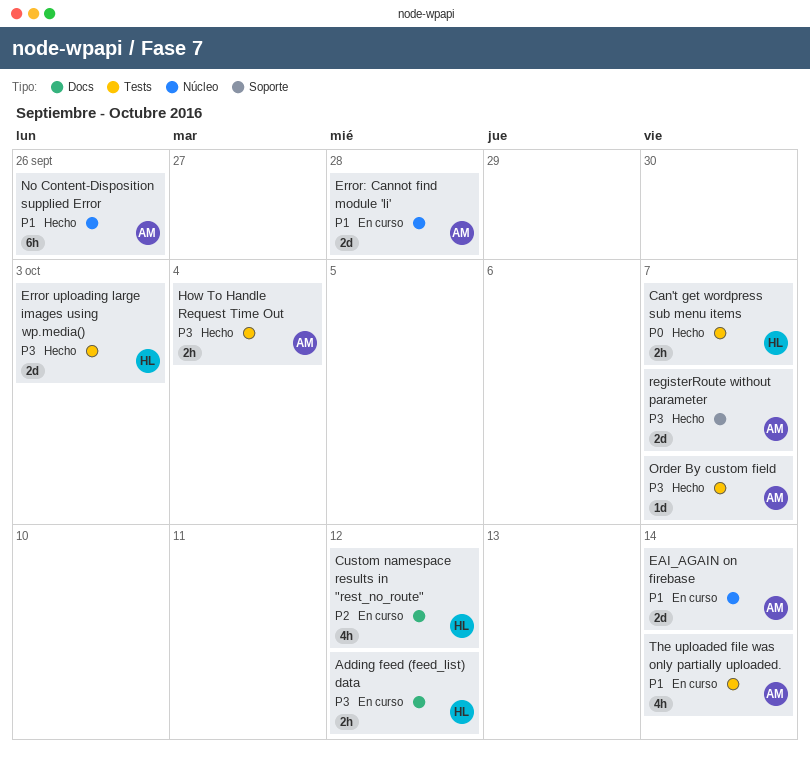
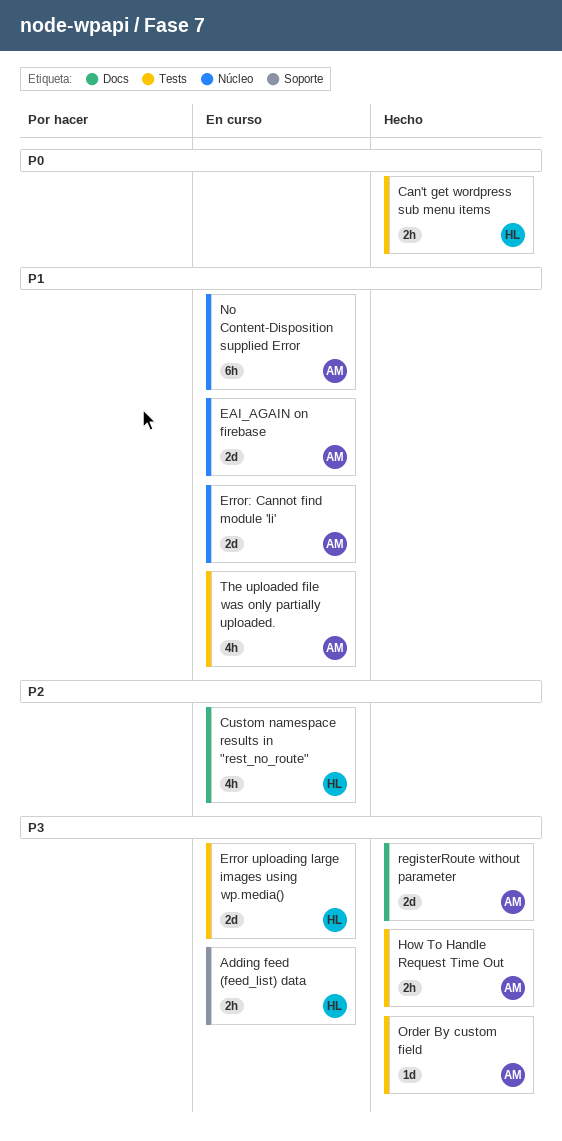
Adding feed (feed_list) data, label: Docs -> Soporte
Error uploading large images using wp.media(), status: Hecho -> En curso
No Content-Disposition supplied Error, status: Hecho -> En curso
registerRoute without parameter, label: Soporte -> Docs

